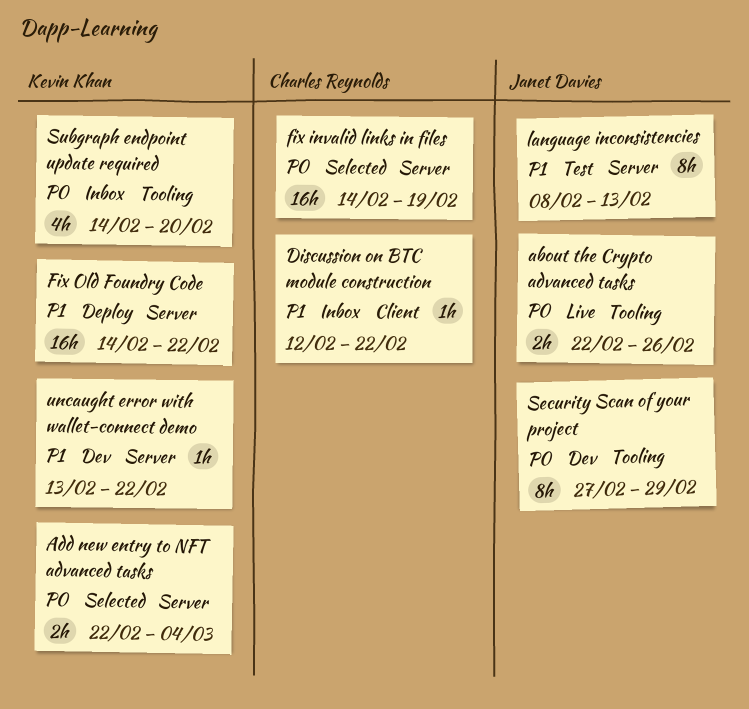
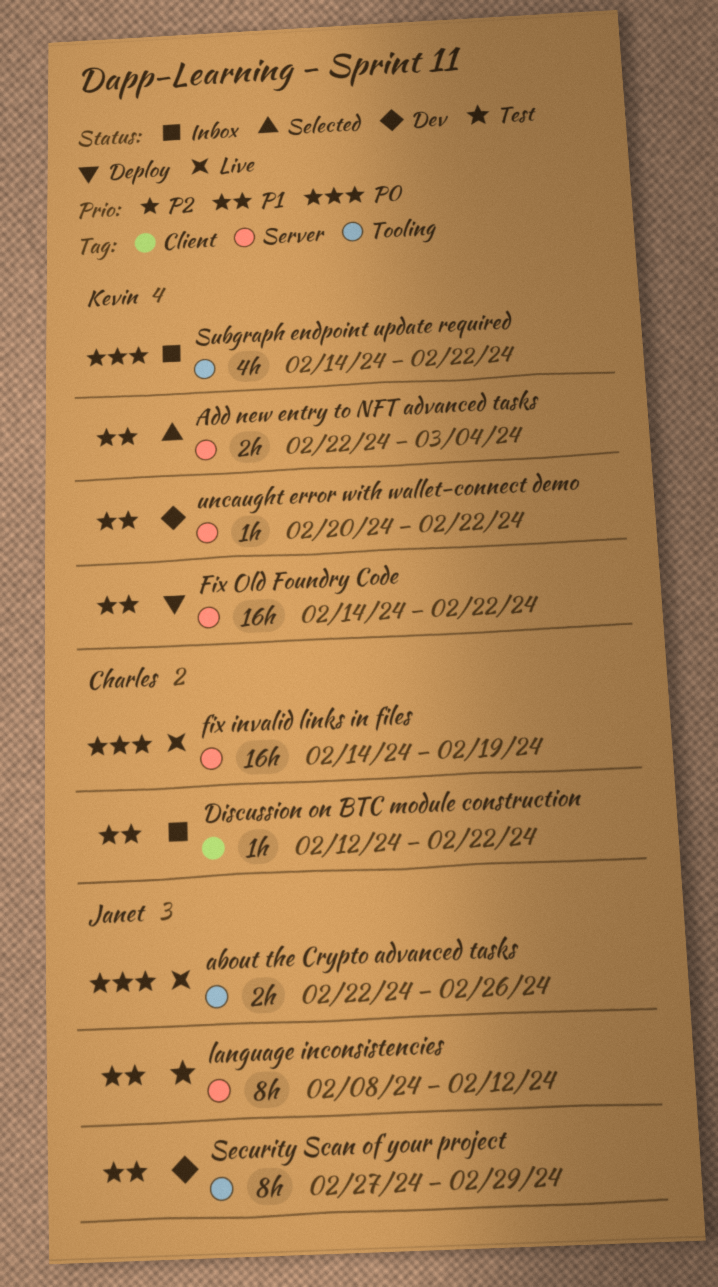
Add new entry to NFT advanced tasks, priority: P0 -> P1
fix invalid links in files, status: Selected -> Live
language inconsistencies, due: Feb 13 -> Feb 12
Security Scan of your project, priority: P0 -> P1
Subgraph endpoint update required, due: Feb 20 -> Feb 22
uncaught error with wallet-connect demo, start: Feb 13 -> Feb 20

